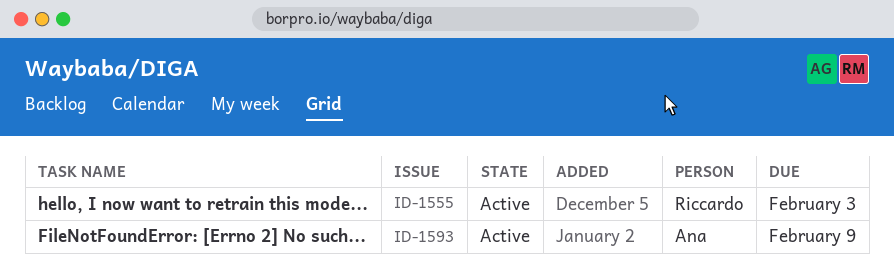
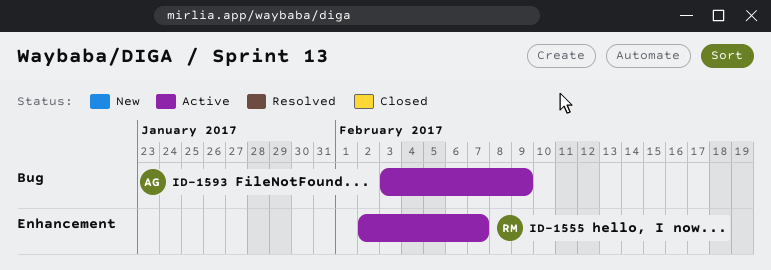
ID-1555, due: Feb 3 -> Feb 7

